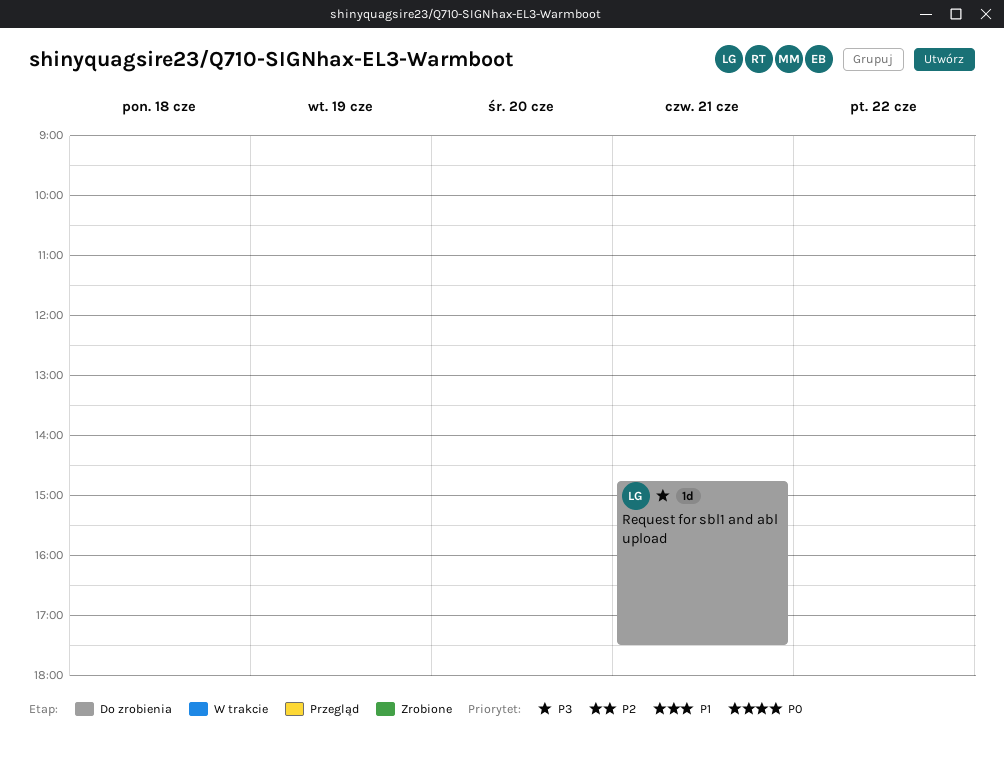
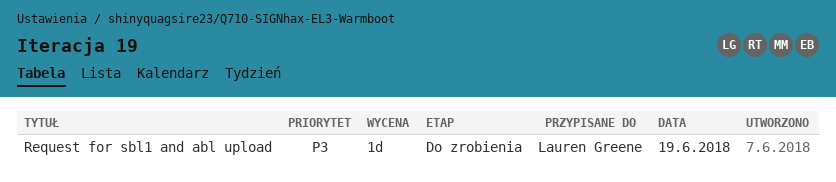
Request for sbl1 and abl upload, day: Jun 21 -> Jun 19

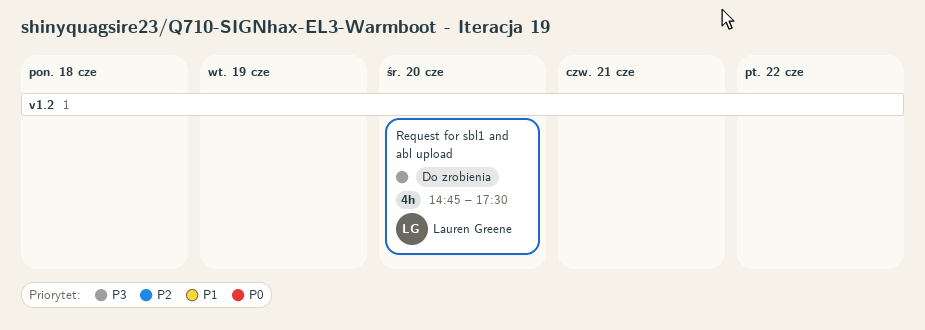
Request for sbl1 and abl upload, estimate: 1d -> 4h
Request for sbl1 and abl upload, day: Jun 19 -> Jun 20

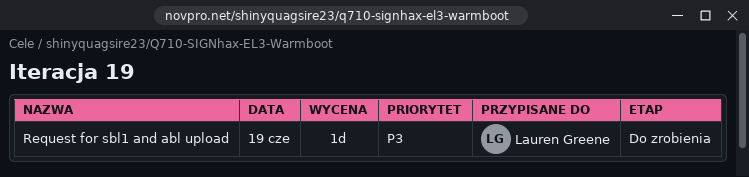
Request for sbl1 and abl upload, estimate: 4h -> 1d
Request for sbl1 and abl upload, day: Jun 20 -> Jun 19

